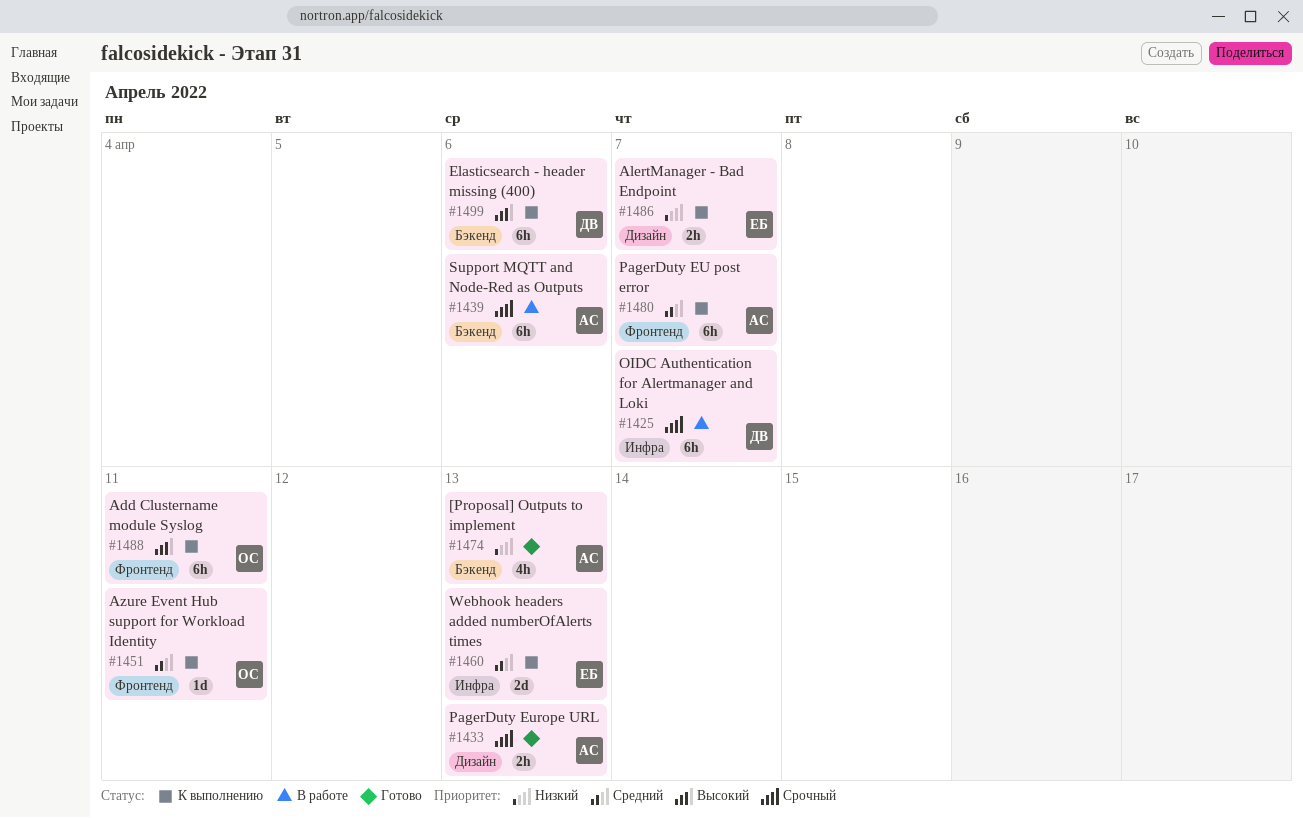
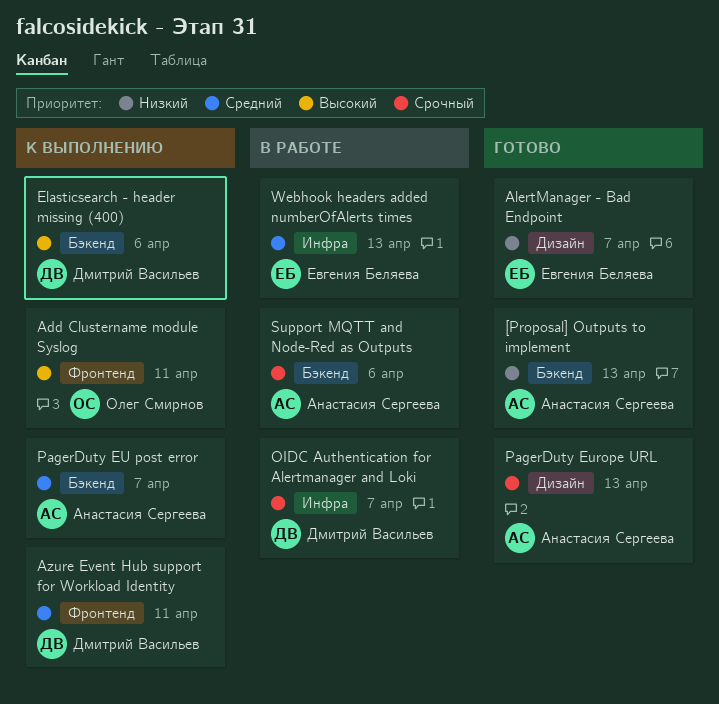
AlertManager - Bad Endpoint, status: К выполнению -> Готово
Azure Event Hub support for Workload Identity, owner: Олег Смирнов -> Дмитрий Васильев
PagerDuty EU post error, label: Фронтенд -> Бэкенд
Webhook headers added numberOfAlerts times, status: К выполнению -> В работе

